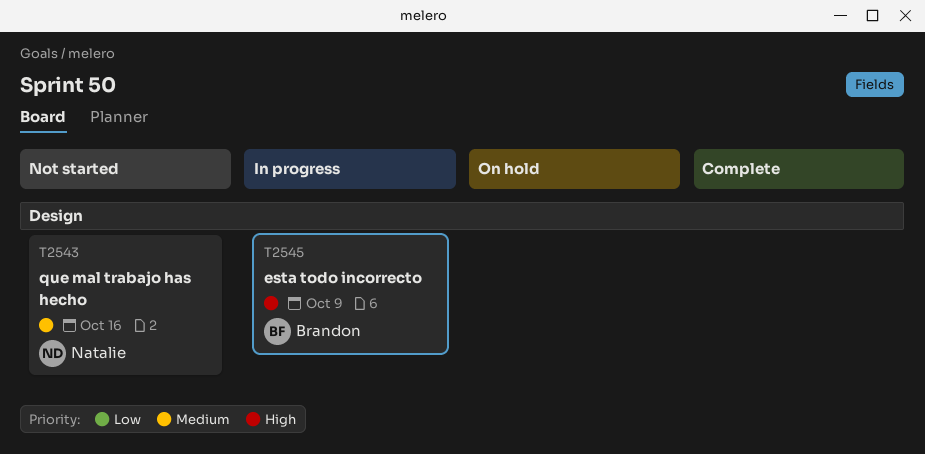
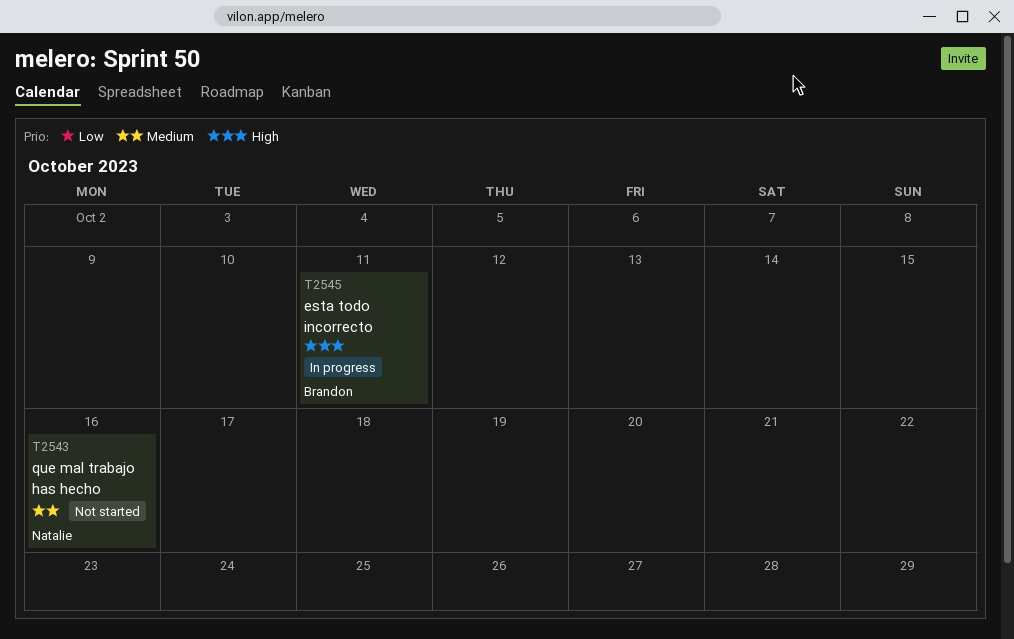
T2545, due: Oct 9 -> Oct 11

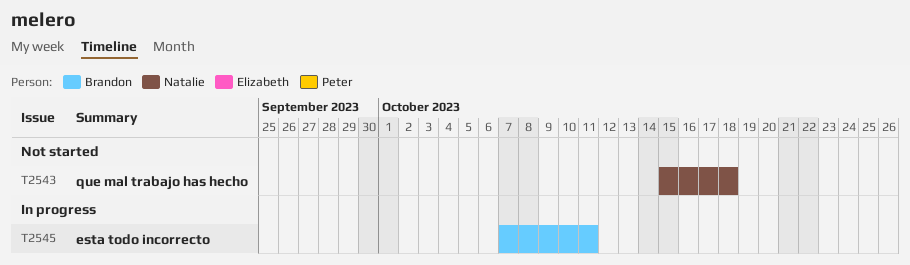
T2543, due: Oct 16 -> Oct 18

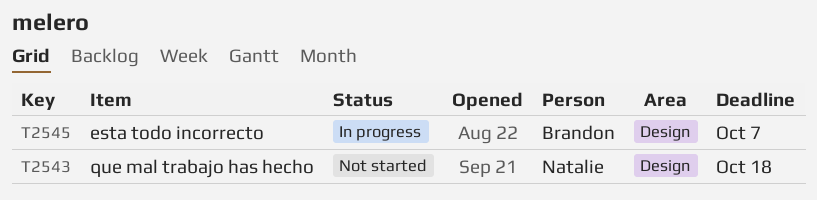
T2545, due: Oct 11 -> Oct 7

